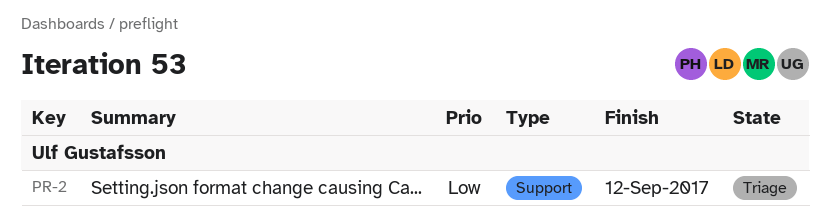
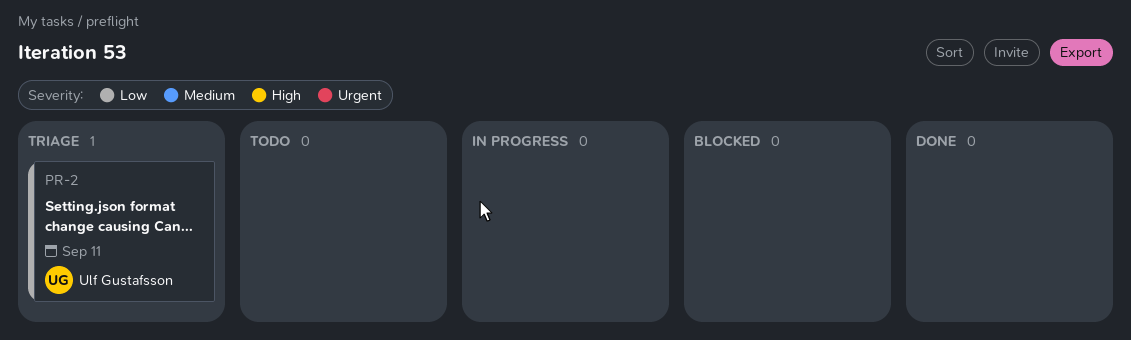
PR-2, due: Sep 12 -> Sep 11

